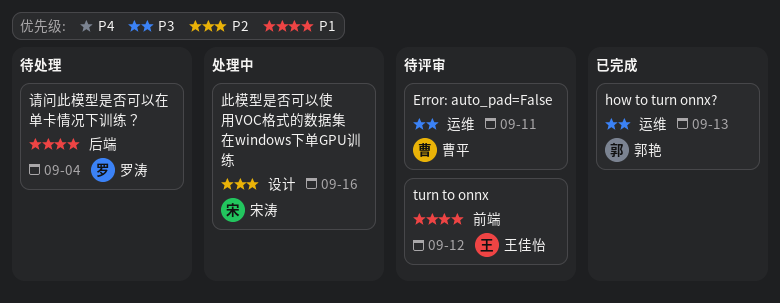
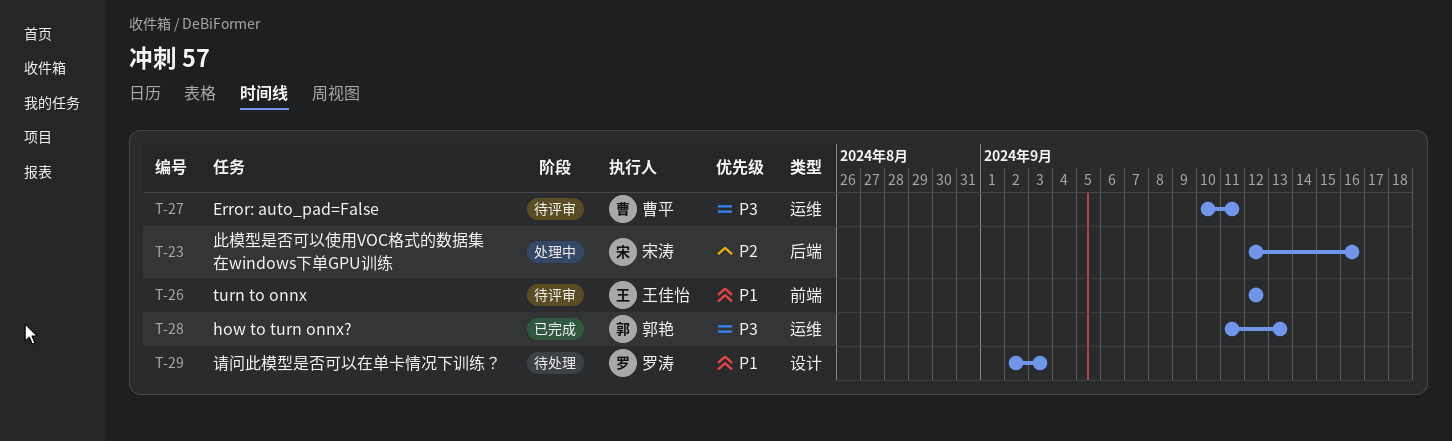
此模型是否可以使用VOC格式的数据集在windows下单GPU训练, label: 设计 -> 后端
请问此模型是否可以在单卡情况下训练？, label: 后端 -> 设计
请问此模型是否可以在单卡情况下训练？, due: Sep 4 -> Sep 3

